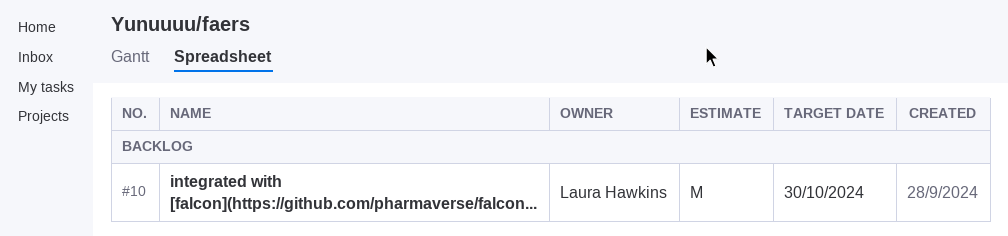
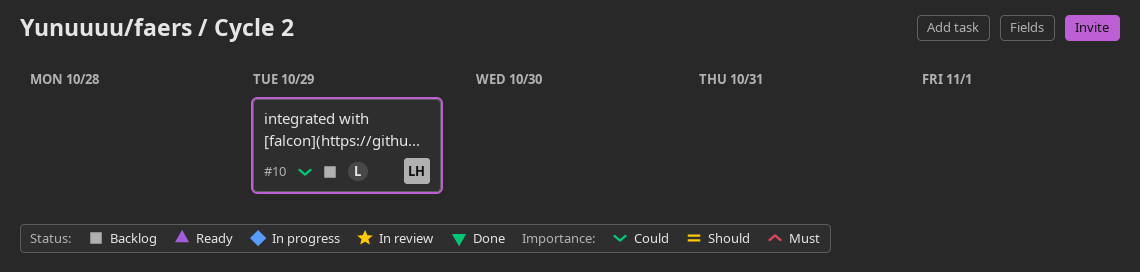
#10, estimate: M -> L
#10, due: Oct 30 -> Oct 29

